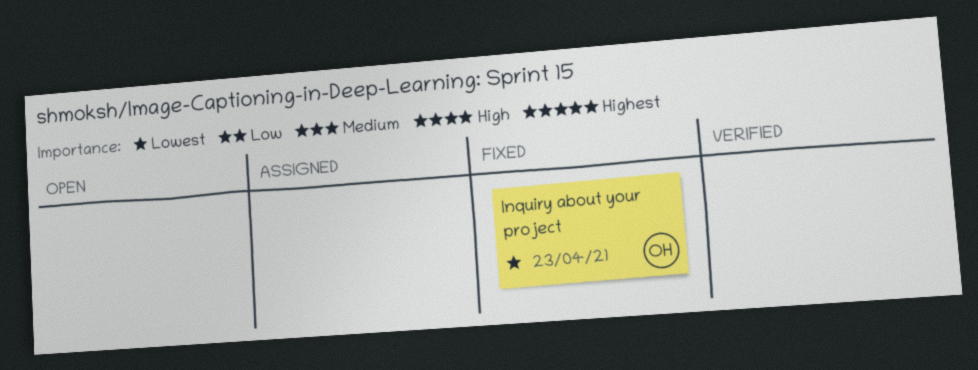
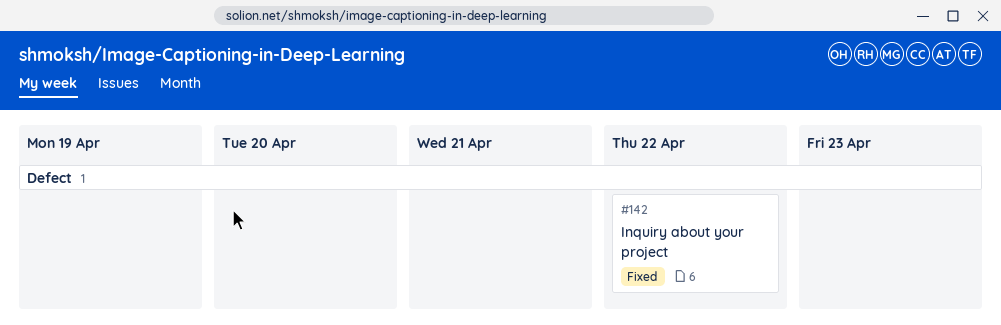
Inquiry about your project, due: Apr 23 -> Apr 22

